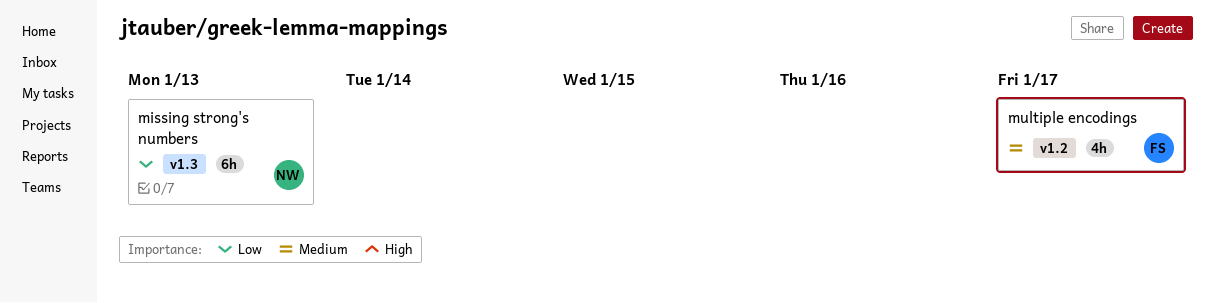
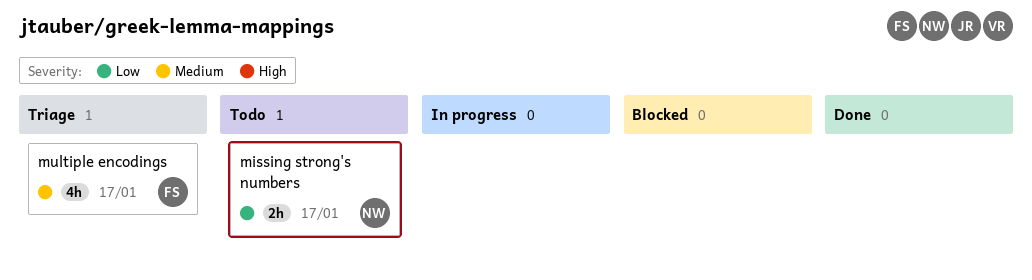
missing strong's numbers, estimate: 6h -> 2h
missing strong's numbers, due: Jan 13 -> Jan 17

